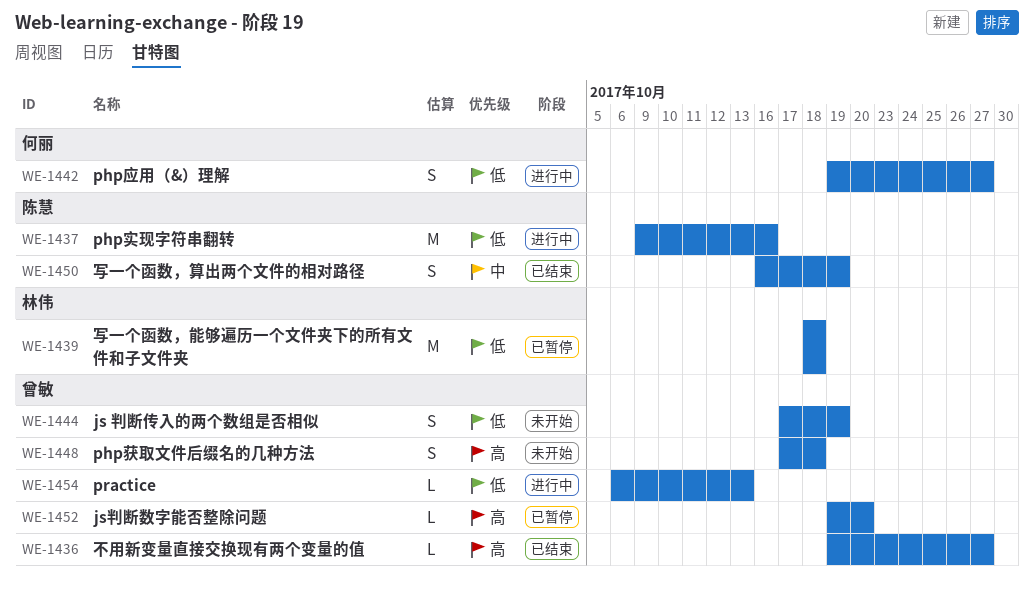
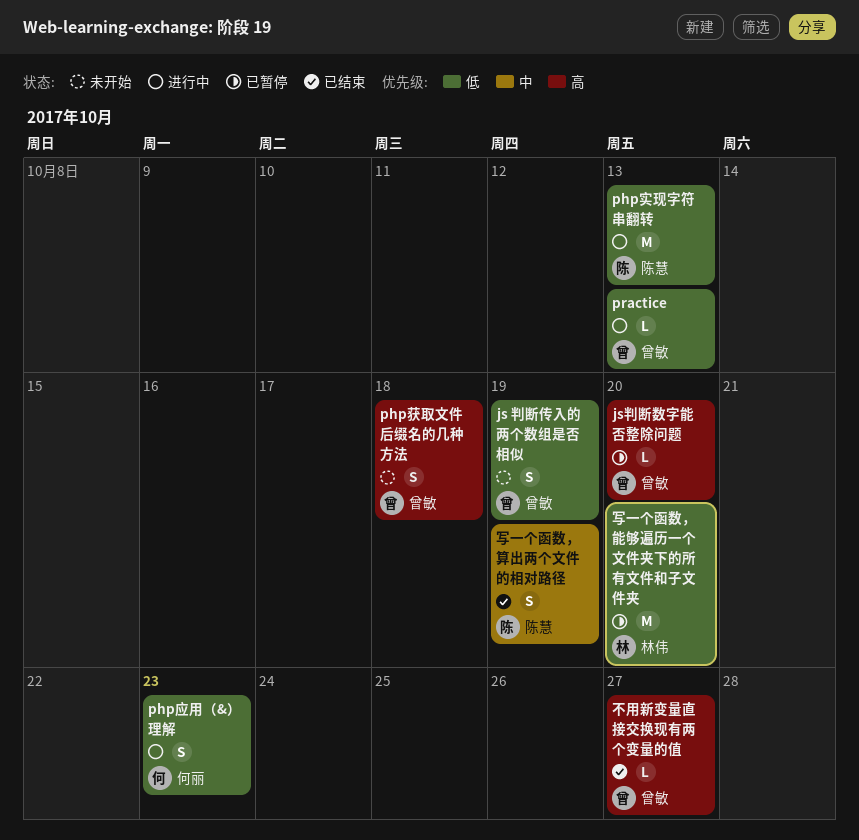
php实现字符串翻转, due: Oct 16 -> Oct 13
php应用（&）理解, due: Oct 27 -> Oct 23
写一个函数，能够遍历一个文件夹下的所有文件和子文件夹, due: Oct 18 -> Oct 20

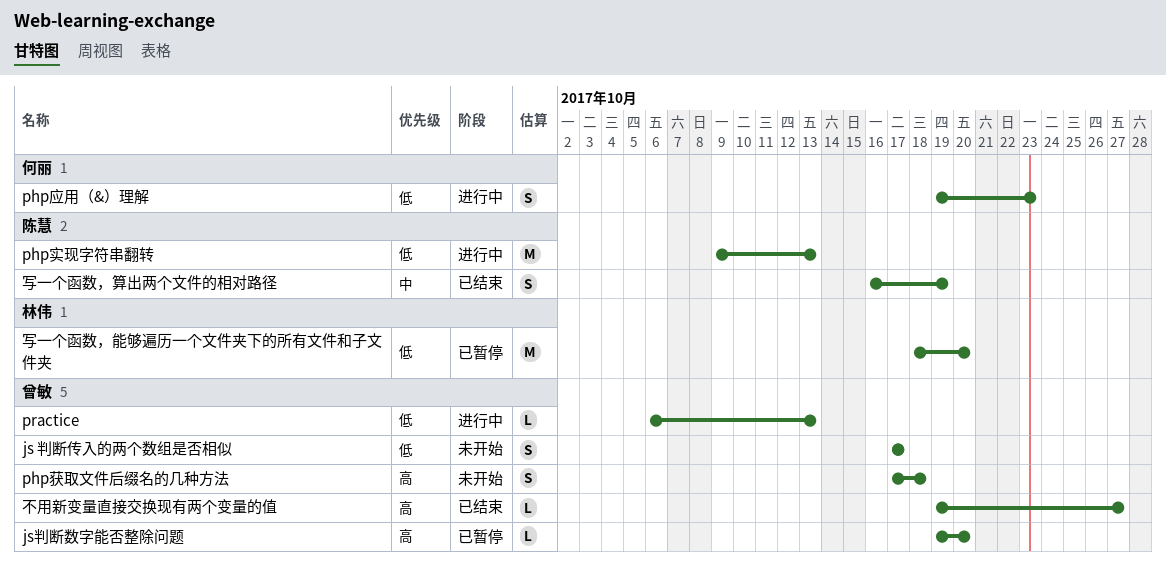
js 判断传入的两个数组是否相似, due: Oct 19 -> Oct 17

